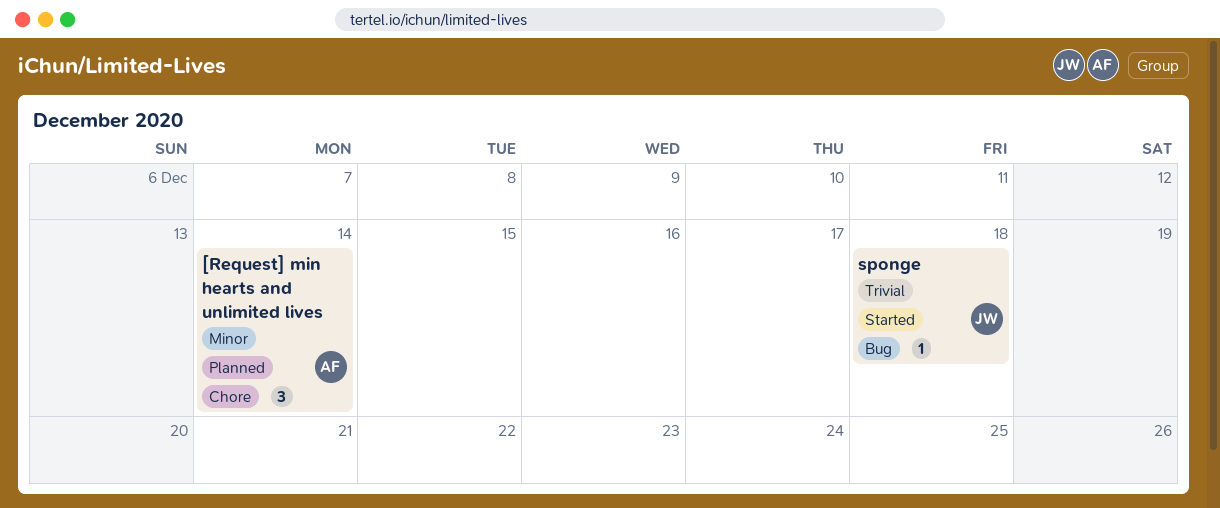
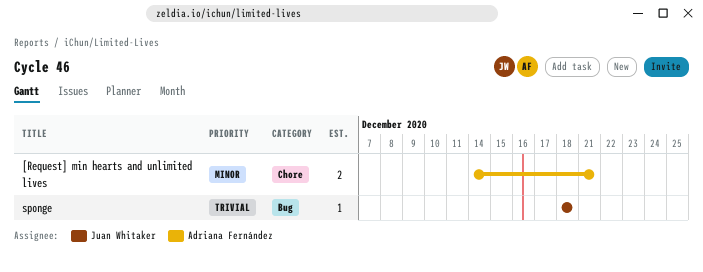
[Request] min hearts and unlimited lives, estimate: 3 -> 2
[Request] min hearts and unlimited lives, due: Dec 14 -> Dec 21

